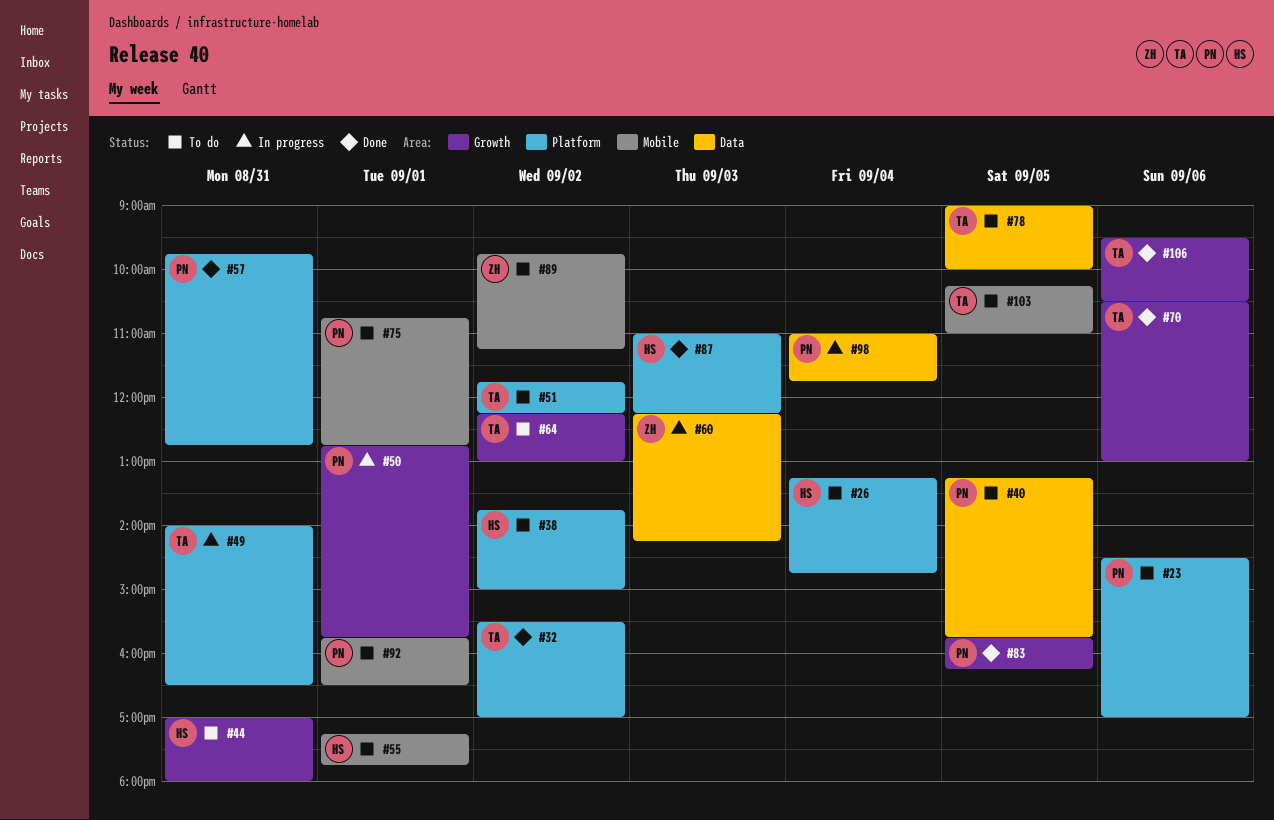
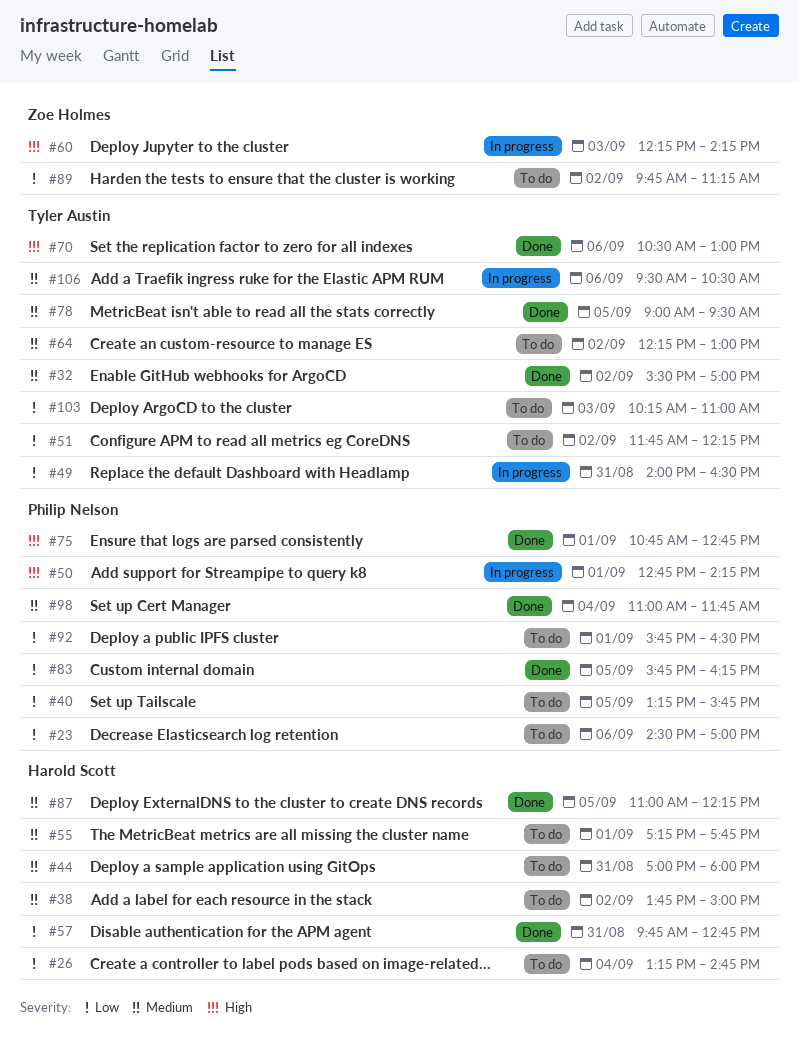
#50, ends: 15:45 -> 14:15
#57, owner: Philip Nelson -> Harold Scott
#75, status: To do -> Done
#78, status: To do -> Done
#78, ends: 10:00 -> 09:30
#87, day: Sep 3 -> Sep 5
#98, status: In progress -> Done
#103, day: Sep 5 -> Sep 3
#106, status: Done -> In progress

